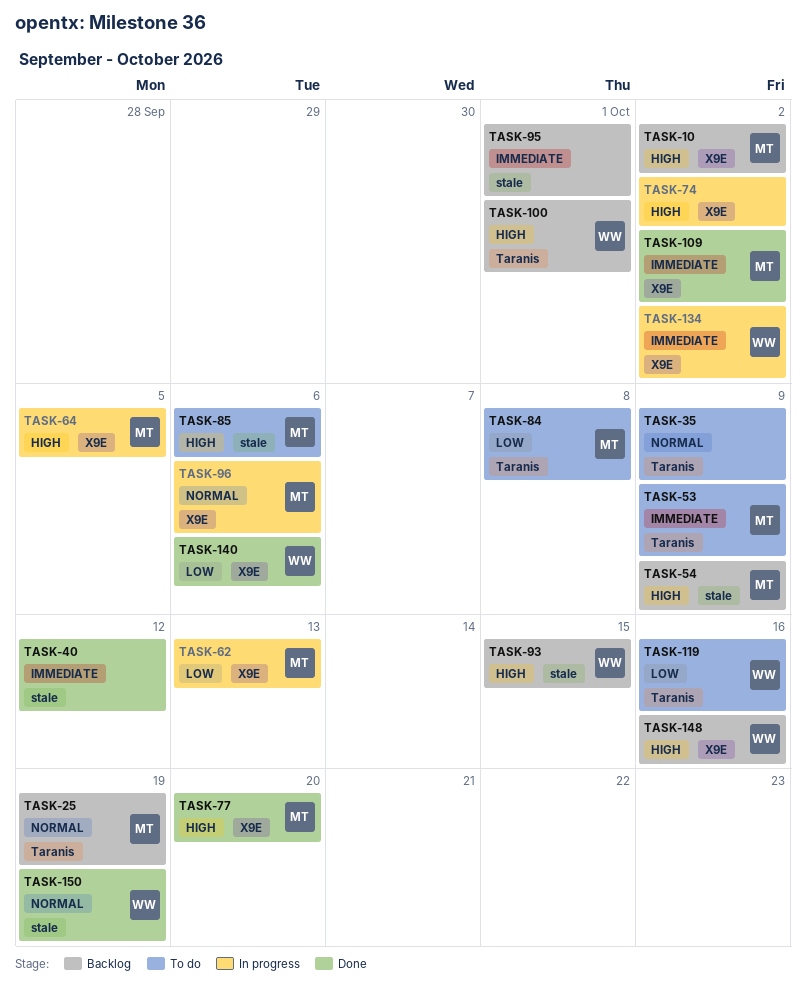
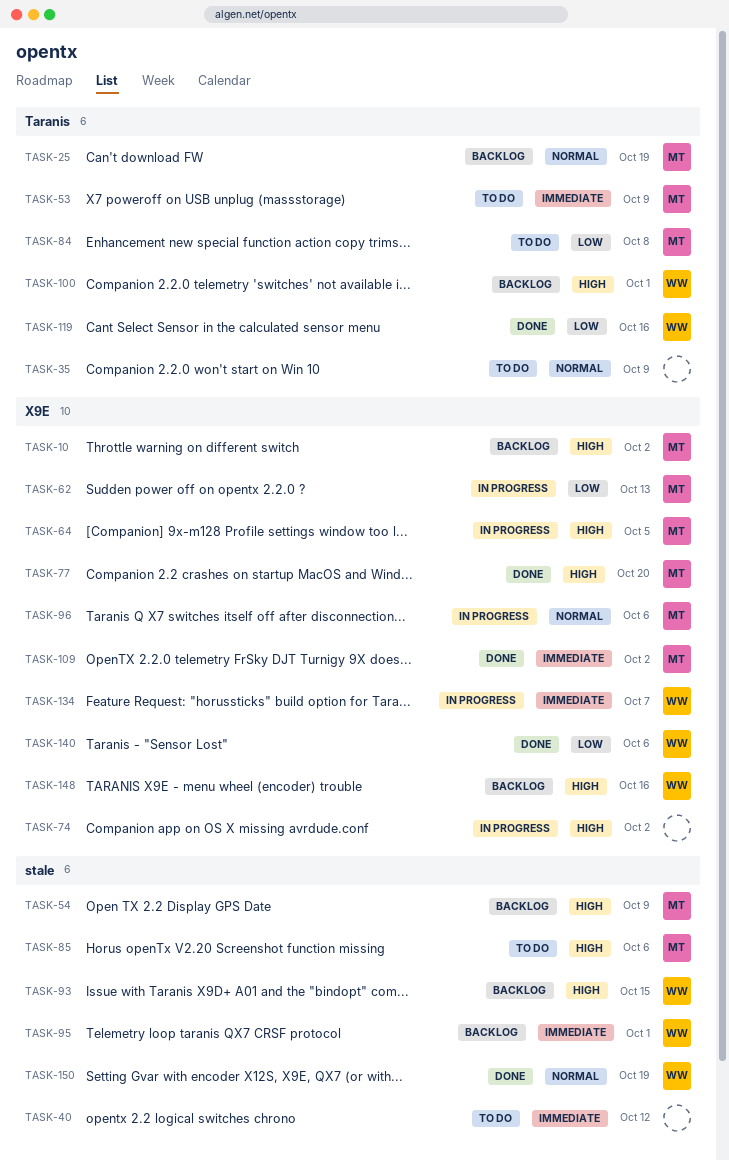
TASK-40, status: Done -> To do
TASK-95, owner: none -> WW
TASK-119, status: To do -> Done
TASK-134, due: Oct 2 -> Oct 7

